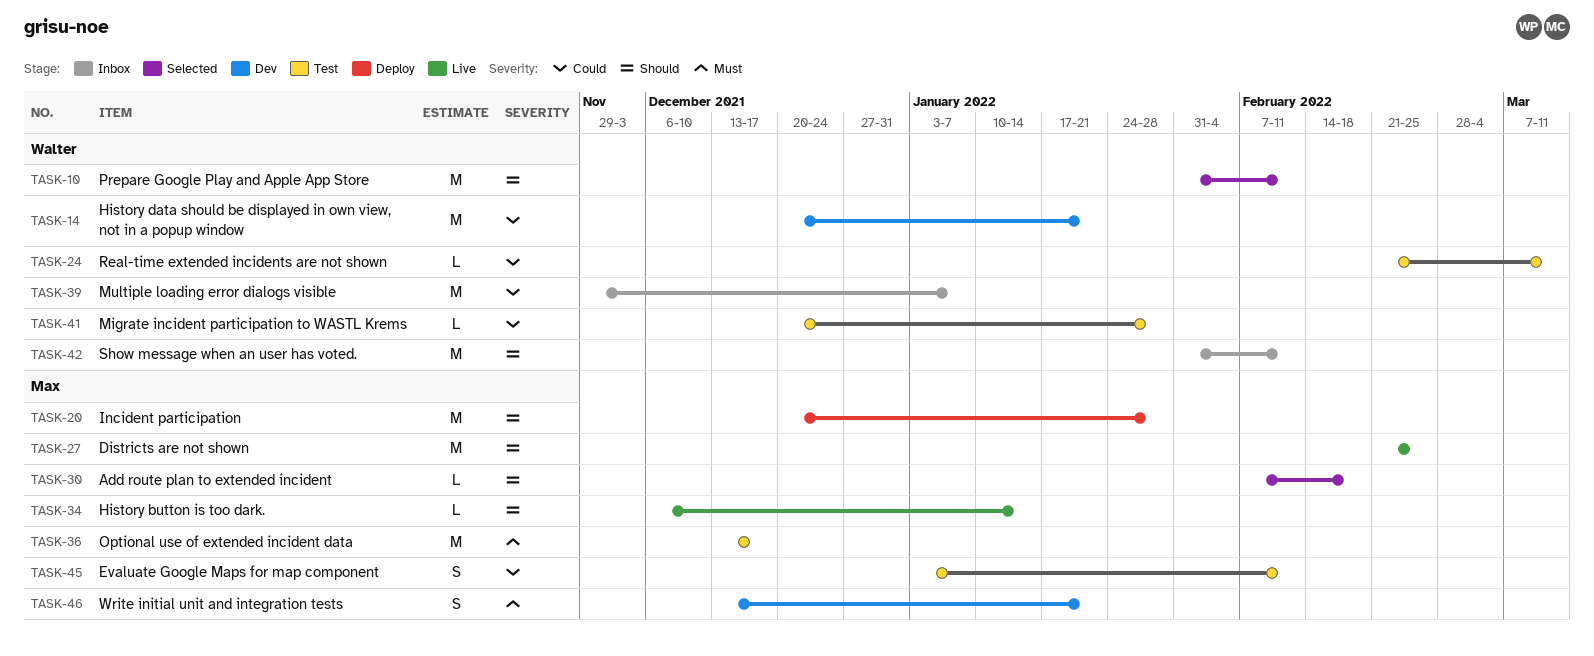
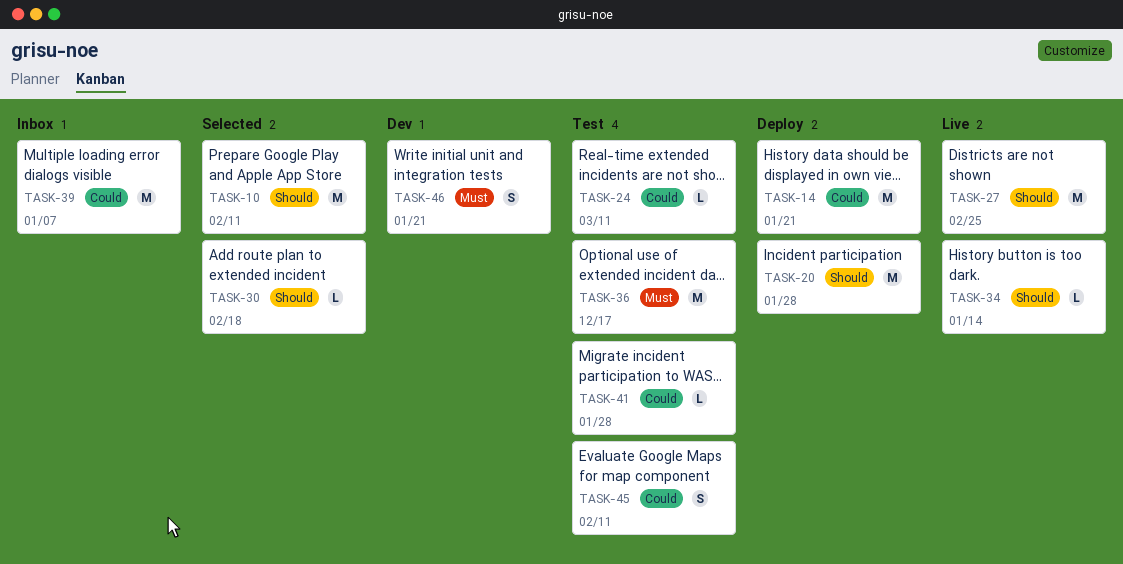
TASK-14, status: Dev -> Deploy
TASK-42: present -> none

